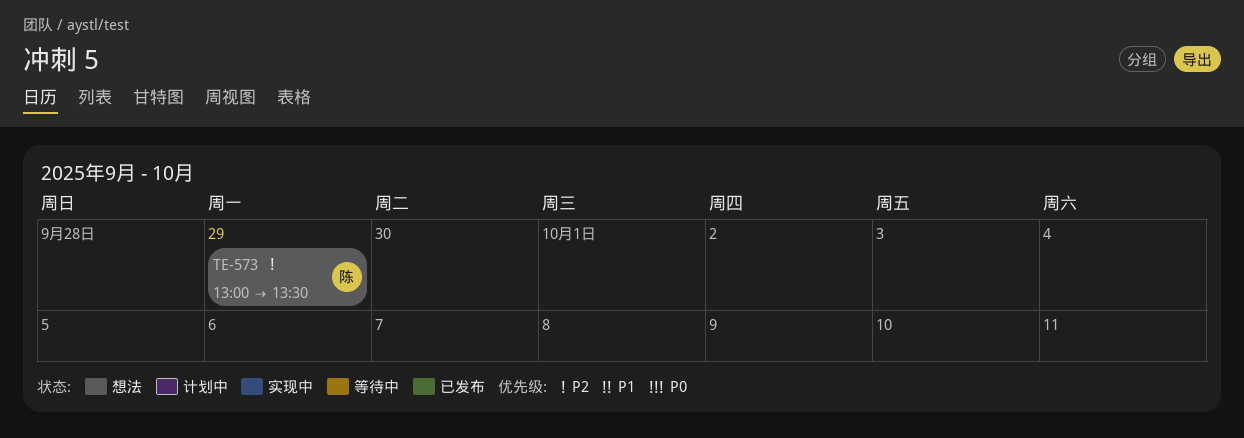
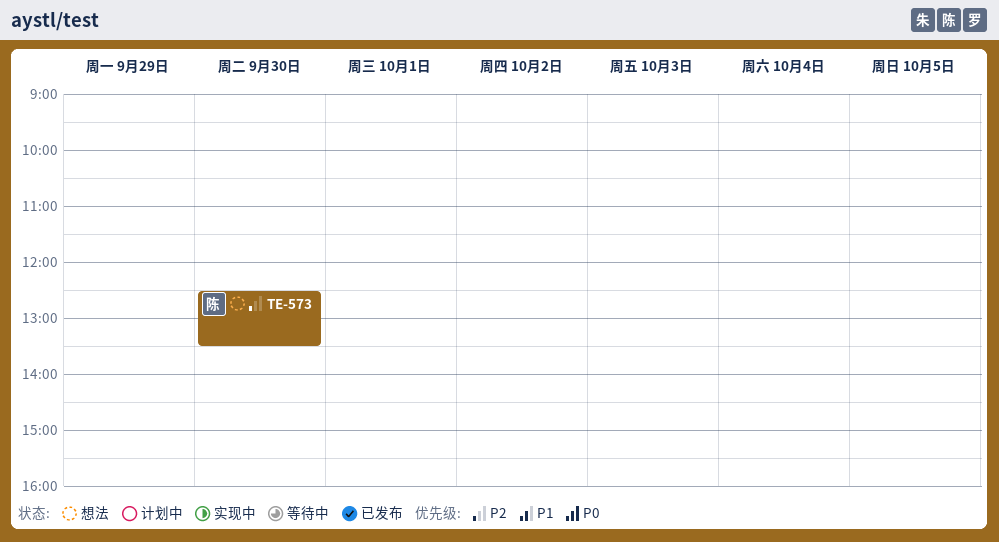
TE-573, day: Sep 29 -> Sep 30
TE-573, begins: 13:00 -> 12:30

